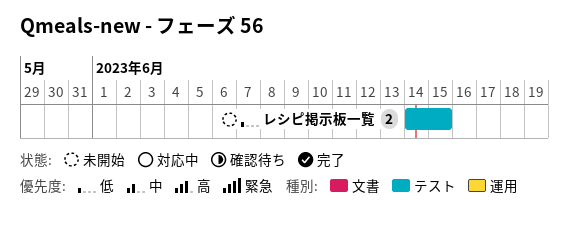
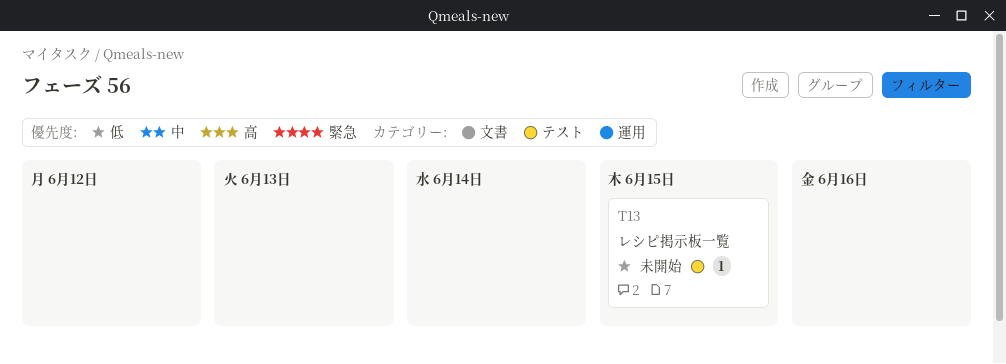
レシピ掲示板一覧, estimate: 2 -> 1

